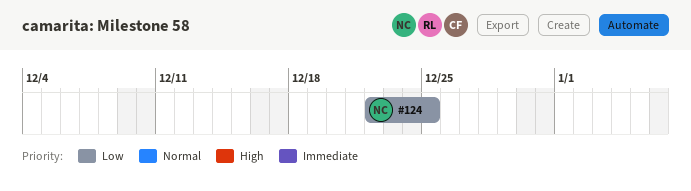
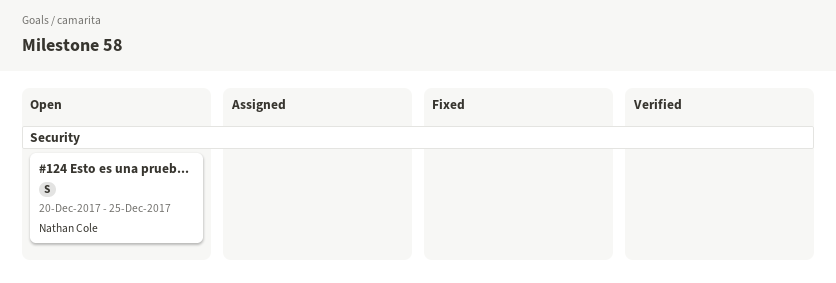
#124, start: Dec 22 -> Dec 20

